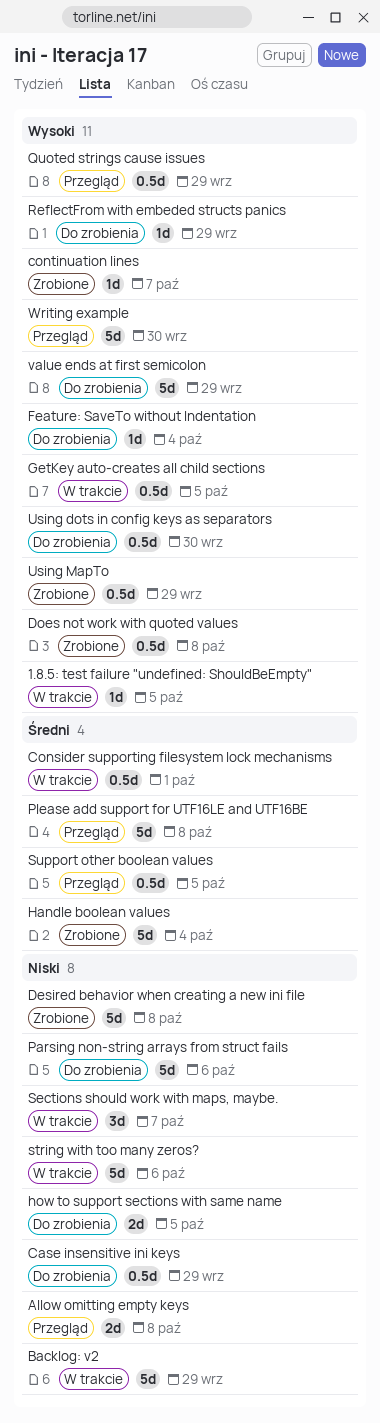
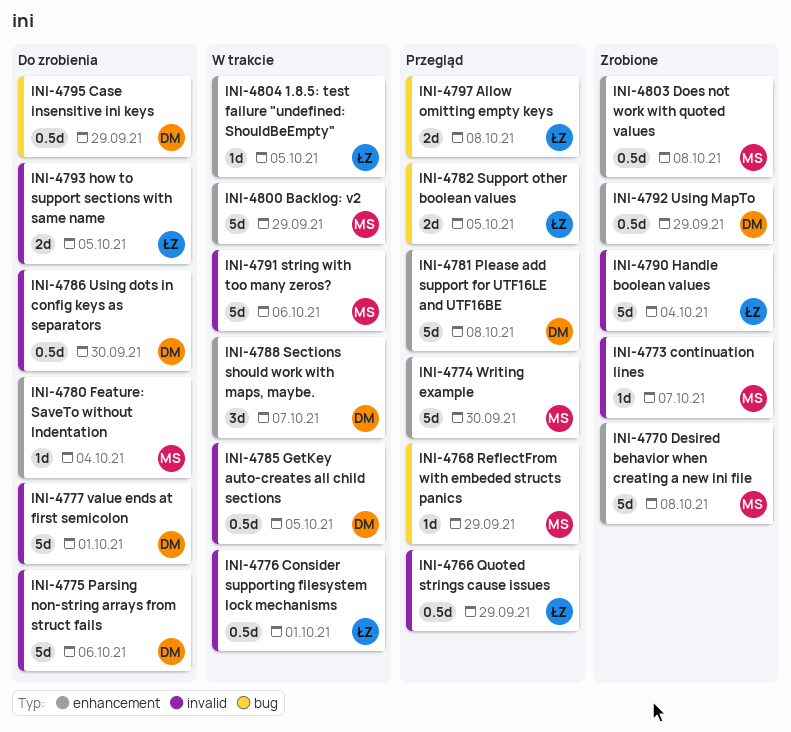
ReflectFrom with embeded structs panics, status: Do zrobienia -> Przegląd
Support other boolean values, estimate: 0.5d -> 2d
value ends at first semicolon, due: Sep 29 -> Oct 1

